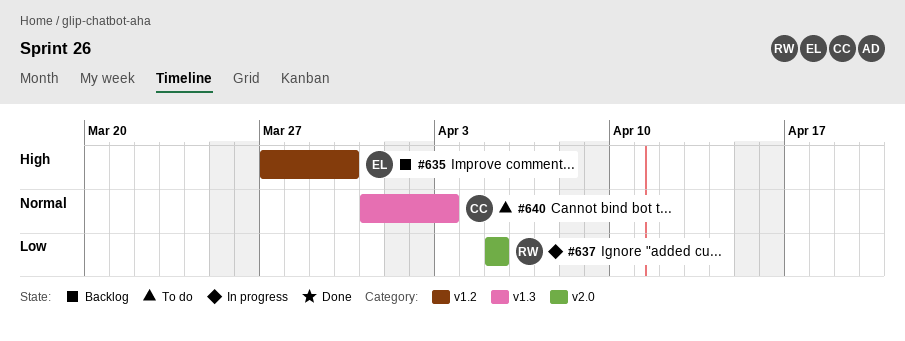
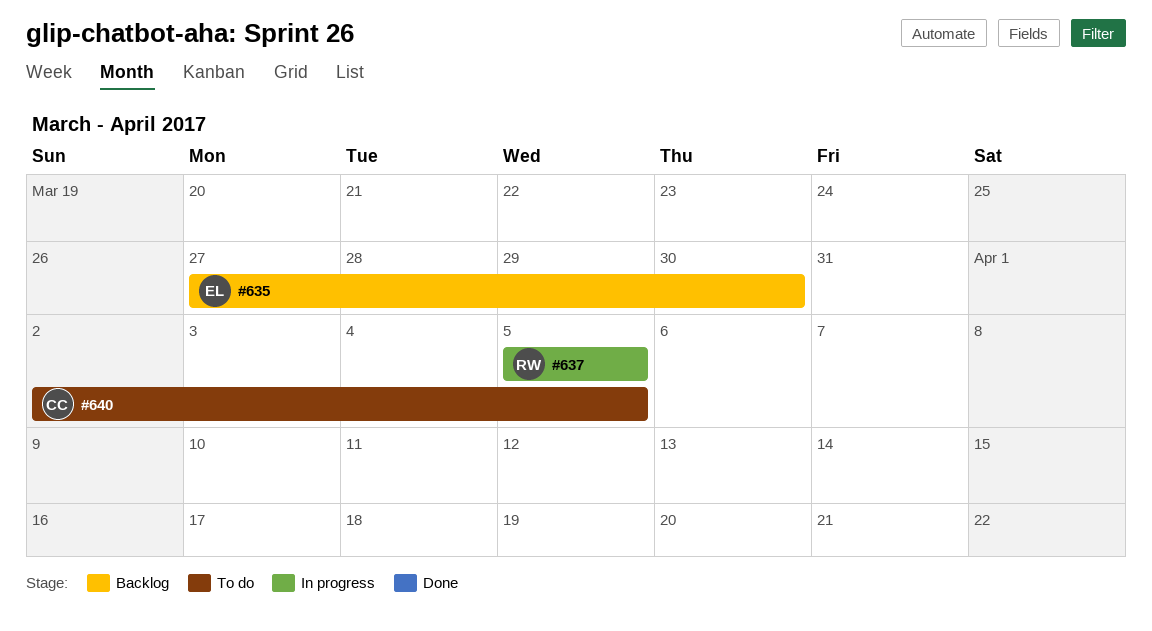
#640, start: Mar 31 -> Apr 2
#640, due: Apr 3 -> Apr 5

